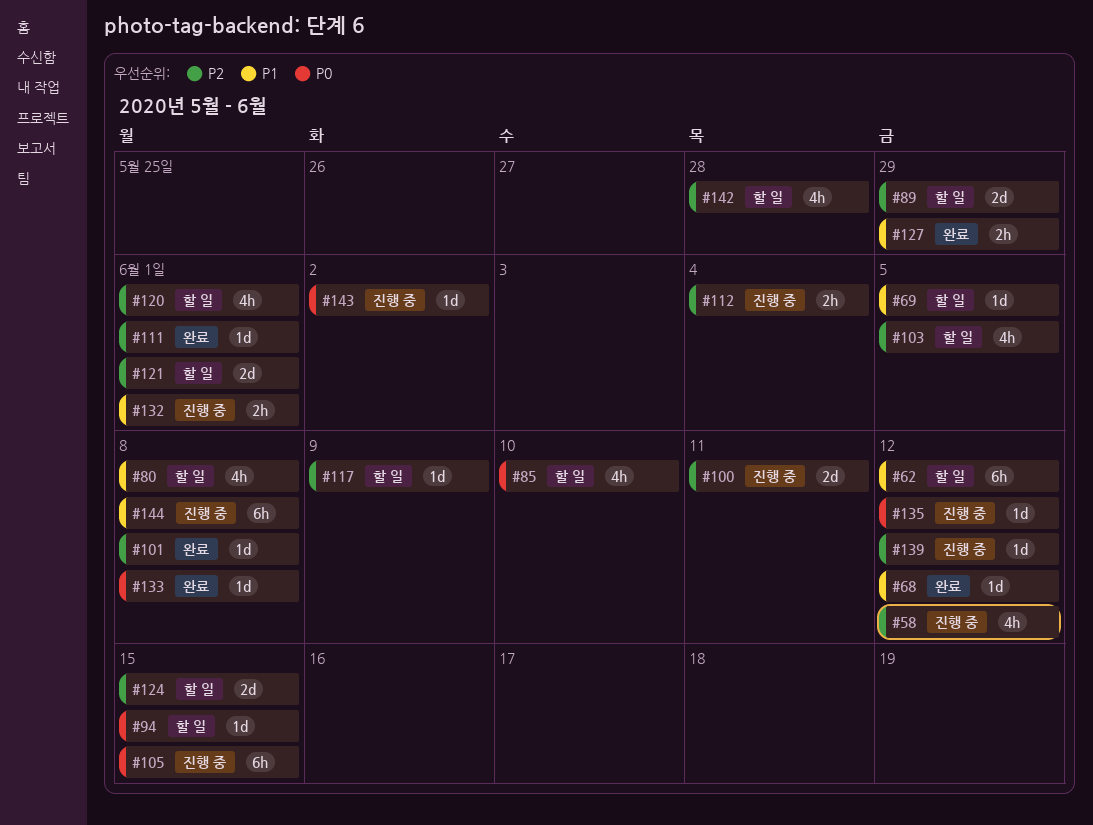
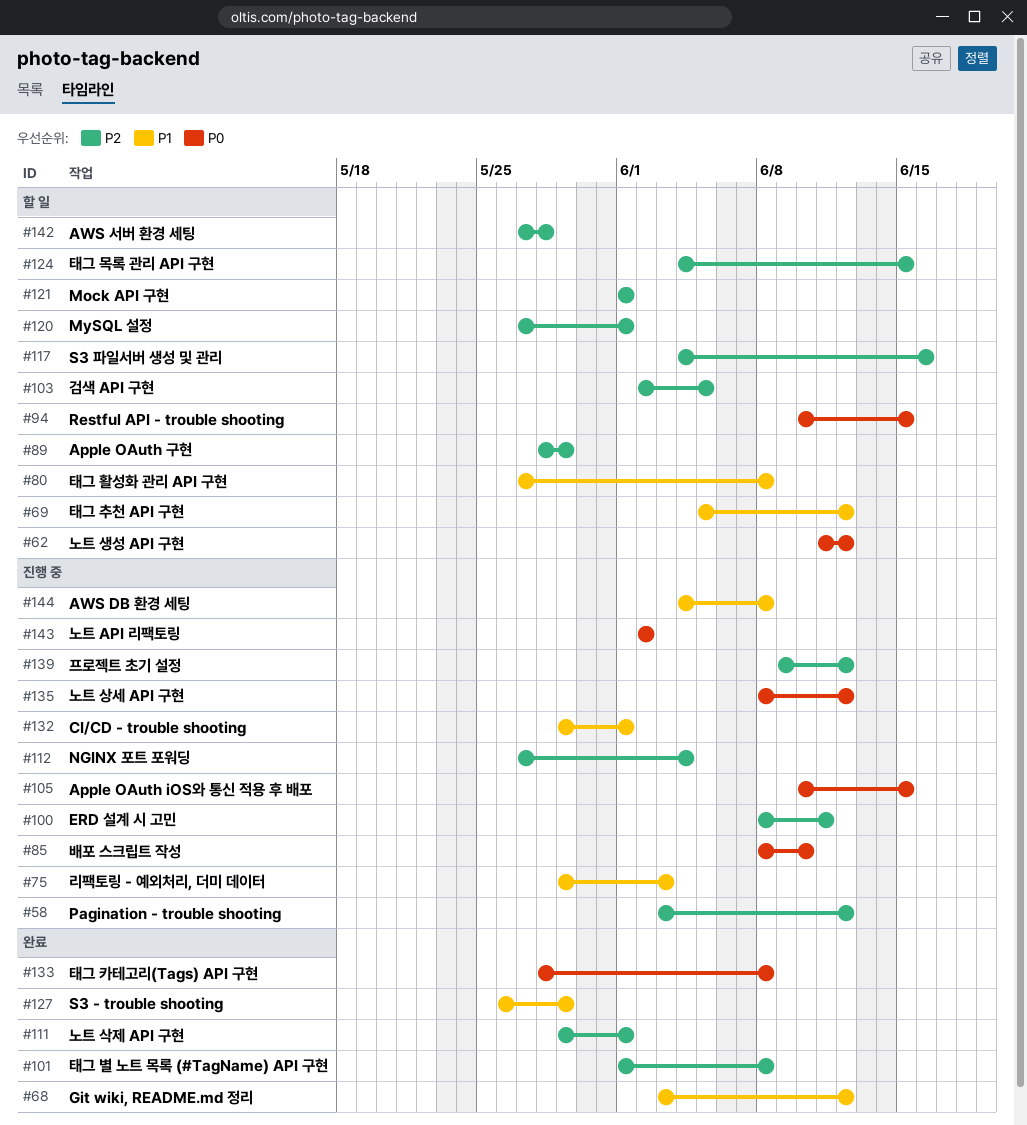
#62, priority: P1 -> P0
#69, due: Jun 5 -> Jun 12
#75: none -> present
#85, status: 할 일 -> 진행 중
#117, due: Jun 9 -> Jun 16

